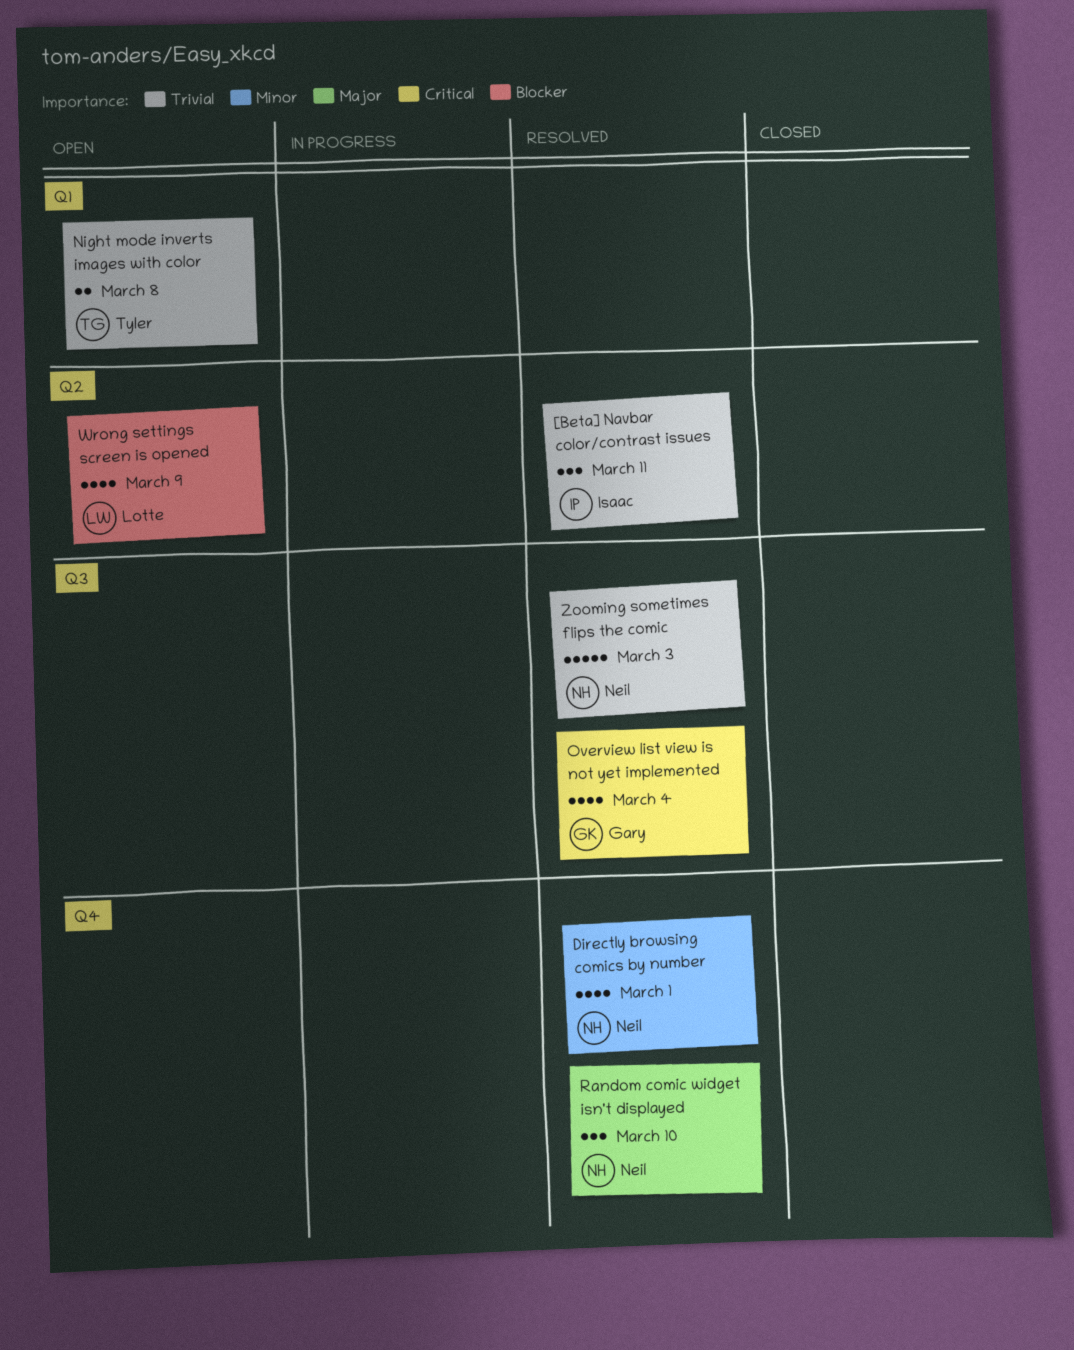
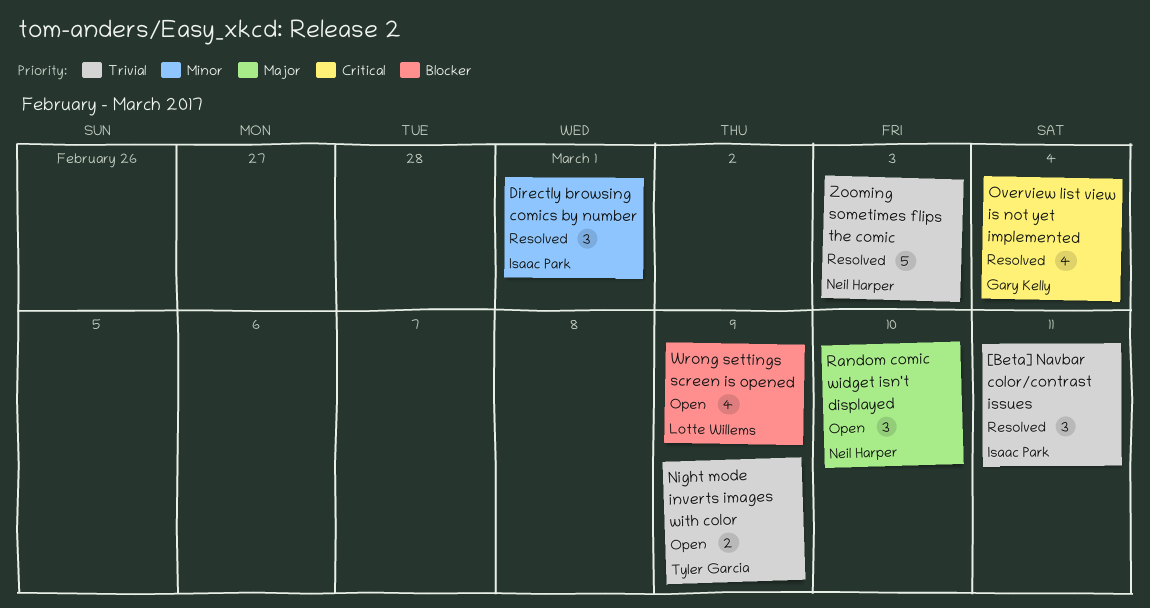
Directly browsing comics by number, owner: Neil Harper -> Isaac Park
Directly browsing comics by number, estimate: 4 -> 3
Night mode inverts images with color, due: Mar 8 -> Mar 9
Random comic widget isn't displayed, status: Resolved -> Open

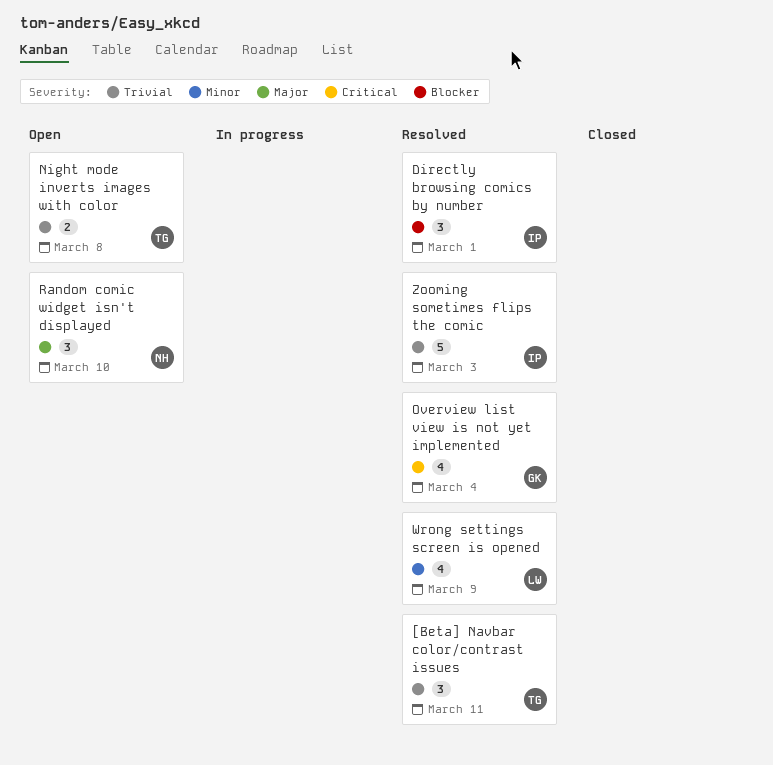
[Beta] Navbar color/contrast issues, owner: Isaac Park -> Tyler Garcia
Directly browsing comics by number, priority: Minor -> Blocker
Night mode inverts images with color, due: Mar 9 -> Mar 8
Wrong settings screen is opened, status: Open -> Resolved
Wrong settings screen is opened, priority: Blocker -> Minor
Zooming sometimes flips the comic, owner: Neil Harper -> Isaac Park

